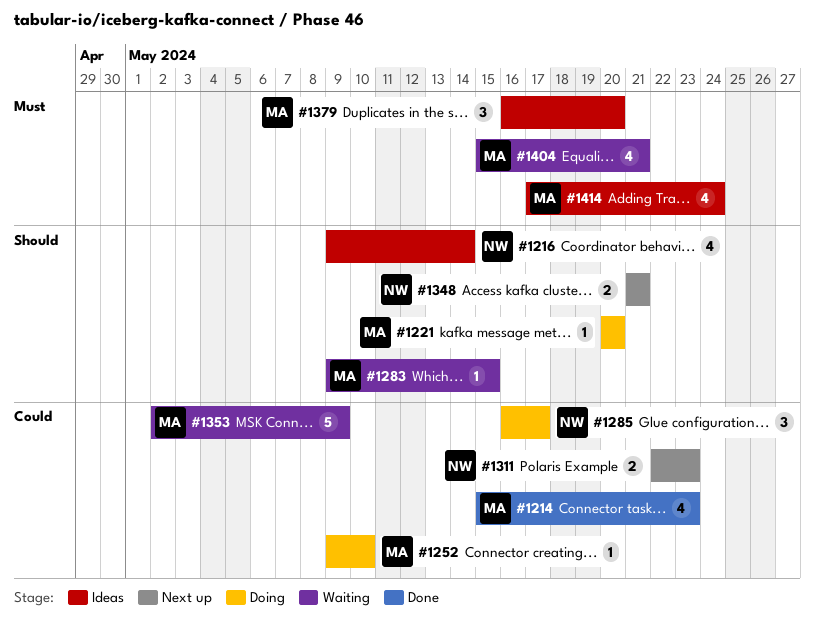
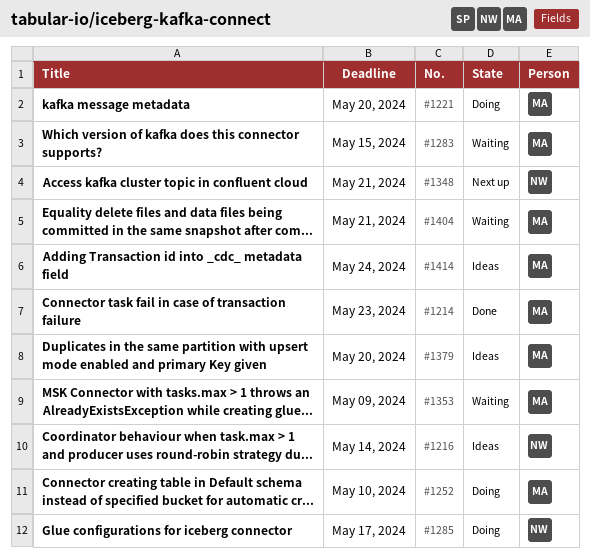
#1311: present -> none

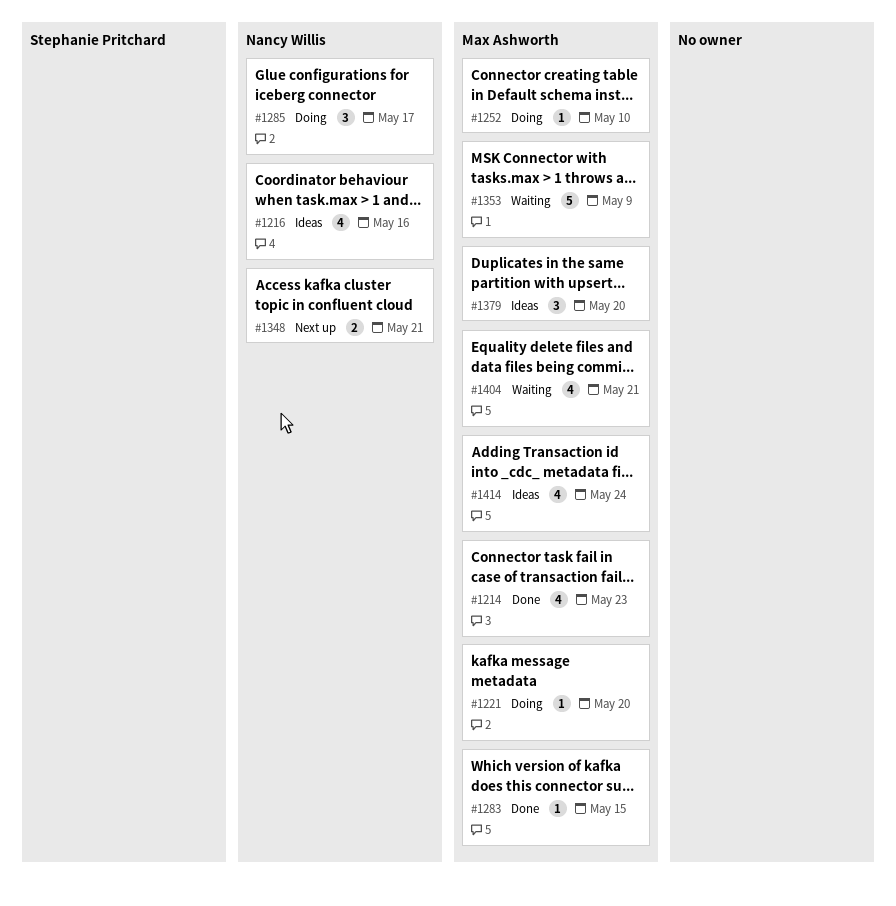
#1216, due: May 14 -> May 16
#1283, status: Waiting -> Done

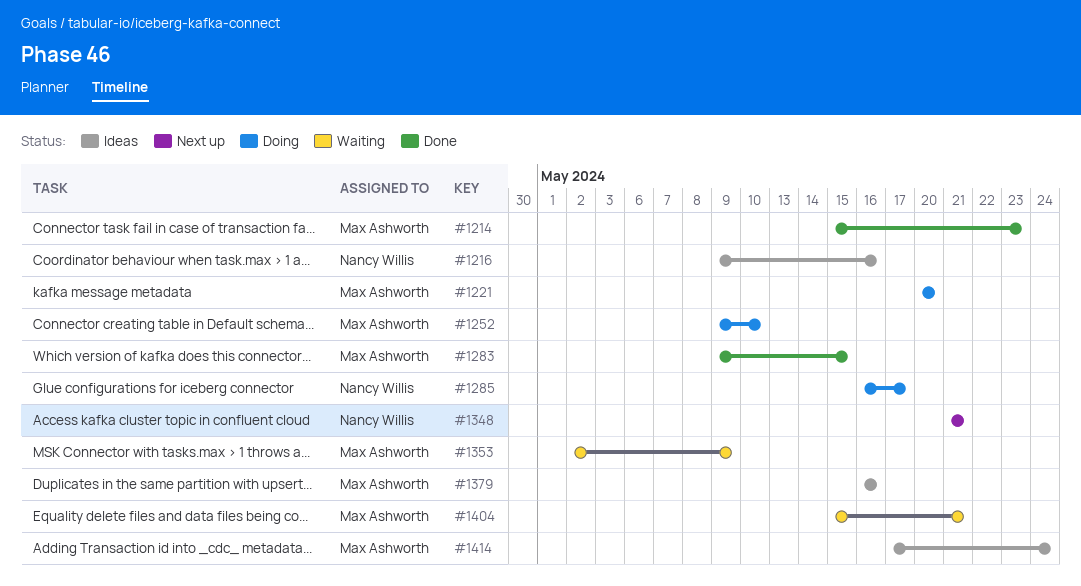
#1379, due: May 20 -> May 16

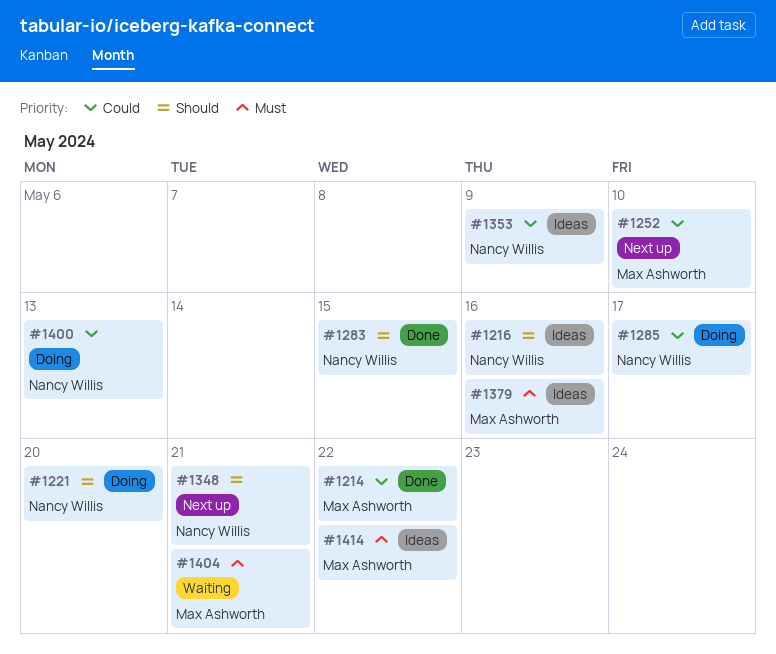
#1214, due: May 23 -> May 22
#1221, owner: Max Ashworth -> Nancy Willis
#1252, status: Doing -> Next up
#1283, owner: Max Ashworth -> Nancy Willis
#1353, status: Waiting -> Ideas
#1353, owner: Max Ashworth -> Nancy Willis
#1400: none -> present
#1414, due: May 24 -> May 22

